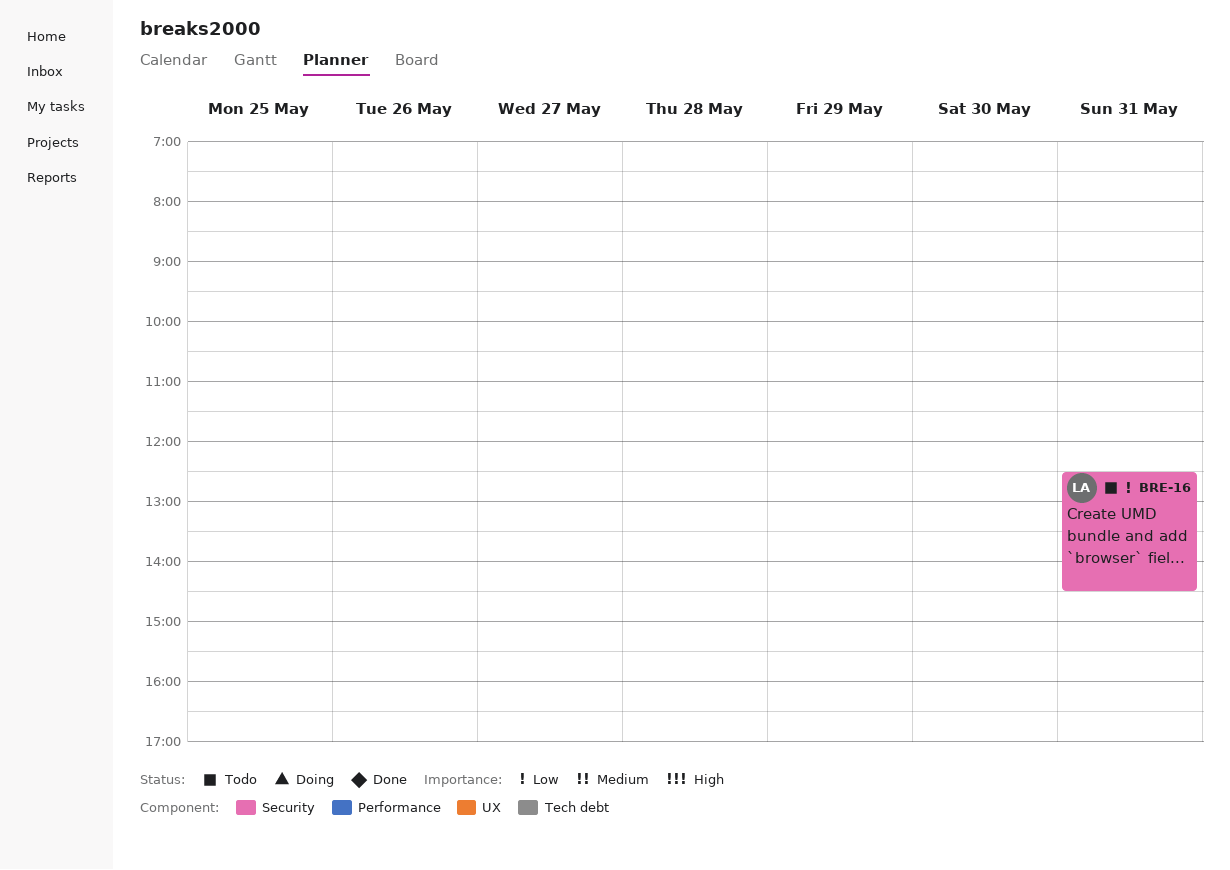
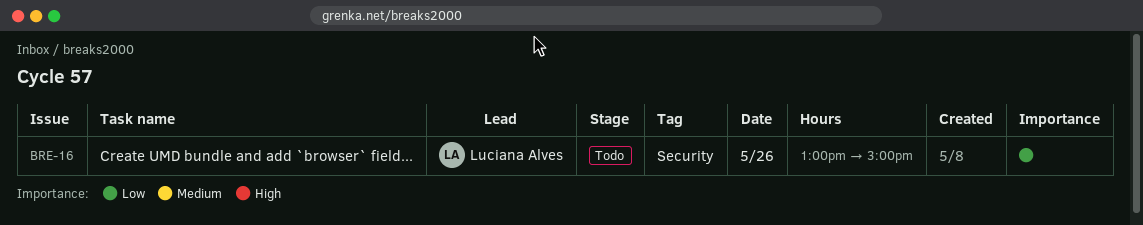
BRE-16, day: May 31 -> May 26
BRE-16, begins: 12:30 -> 13:00
BRE-16, ends: 14:30 -> 15:00

